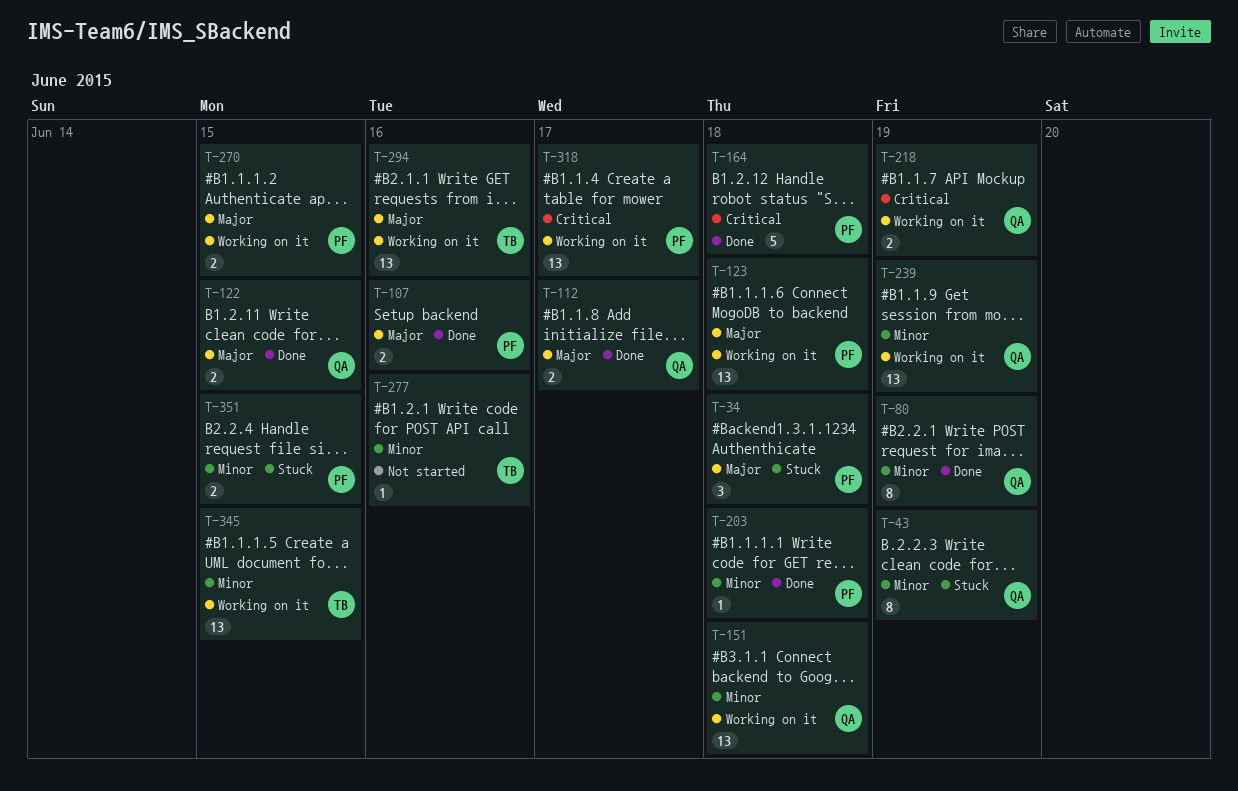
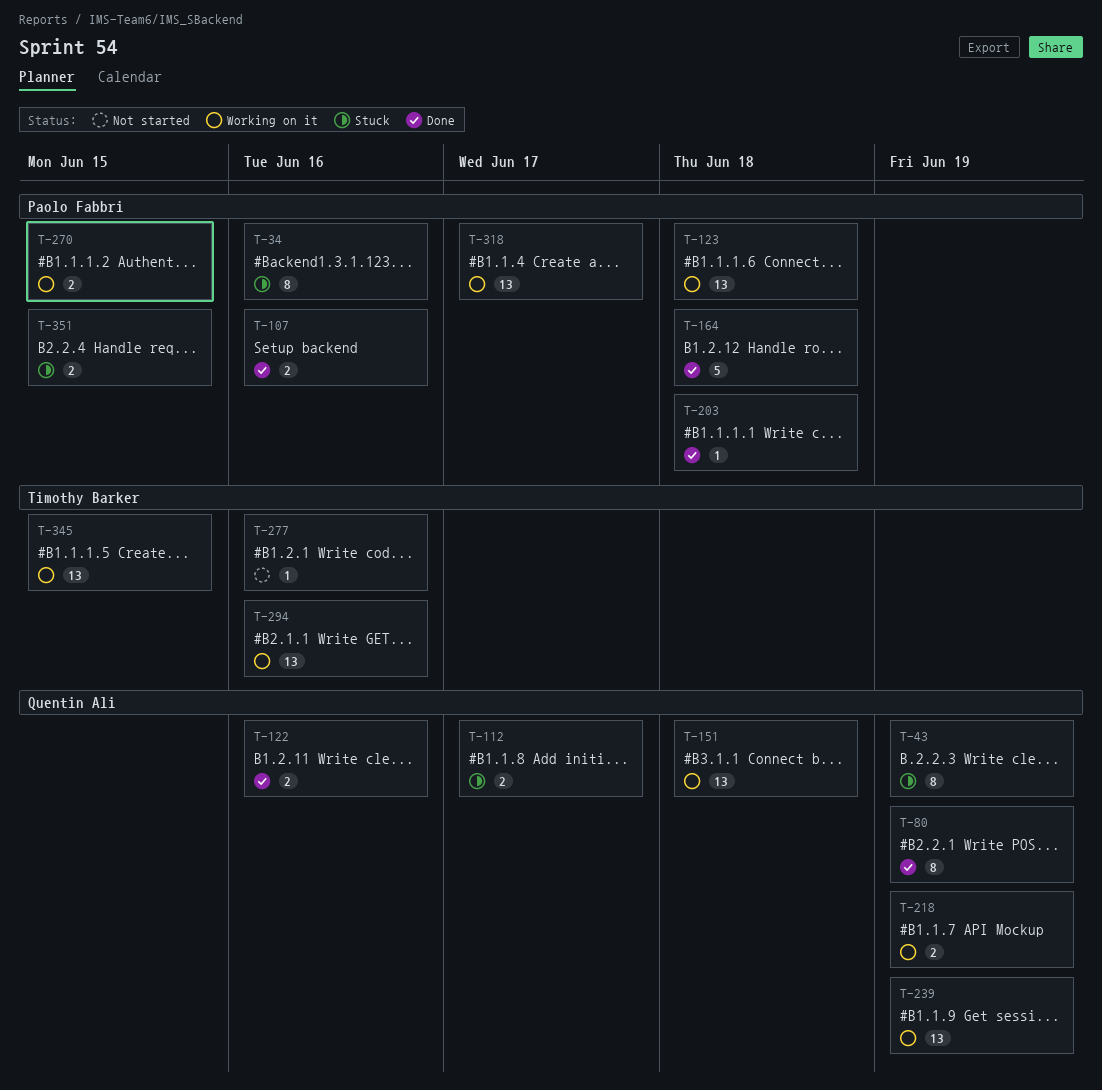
T-34, estimate: 3 -> 8
T-34, due: Jun 18 -> Jun 16
T-112, status: Done -> Stuck
T-122, due: Jun 15 -> Jun 16

